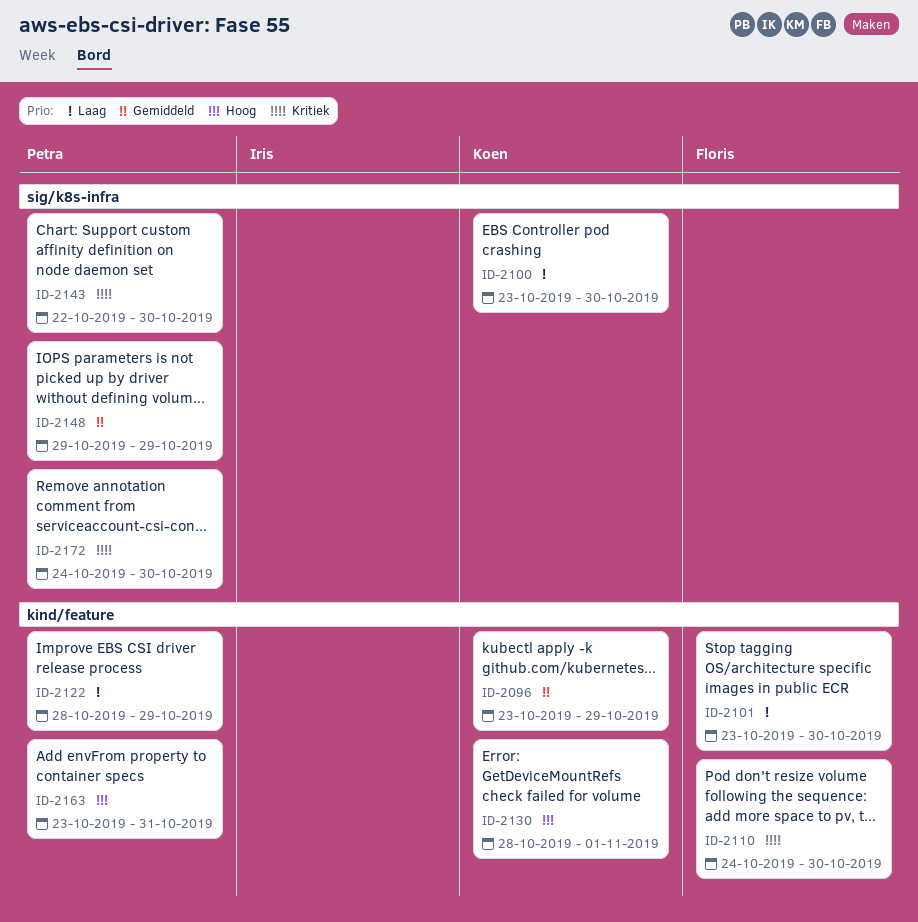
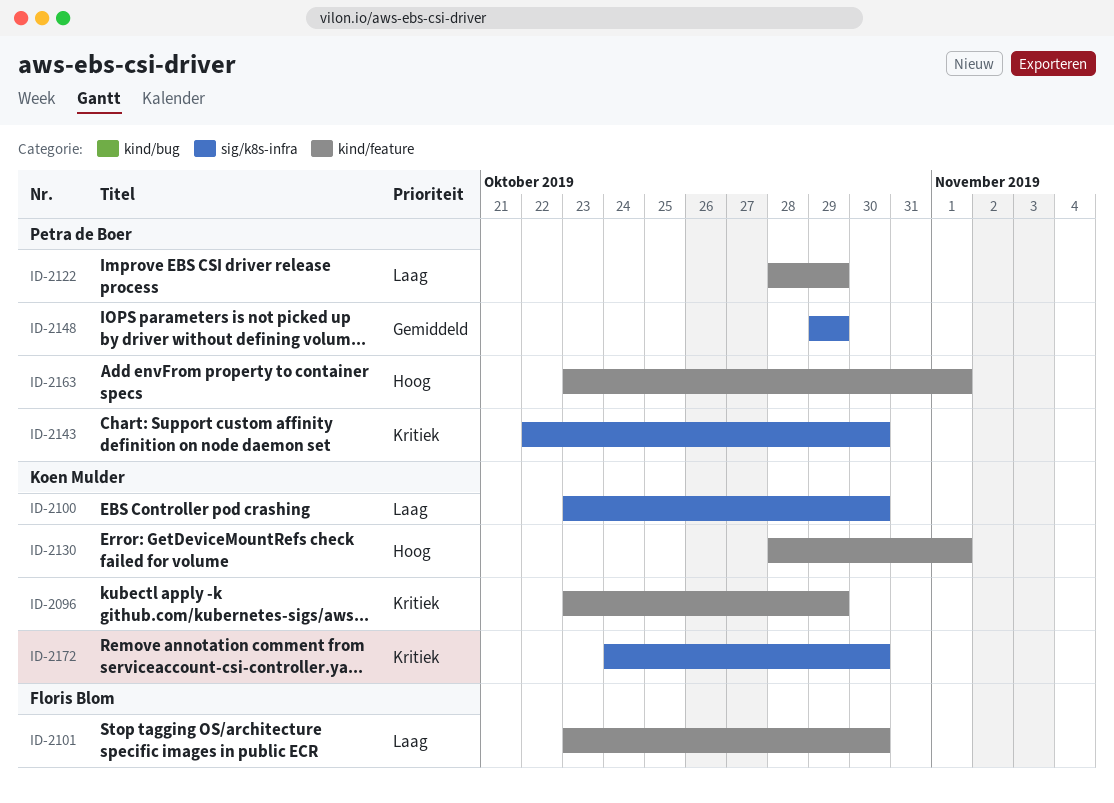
ID-2096, priority: Gemiddeld -> Kritiek
ID-2110: present -> none
ID-2163, due: Oct 31 -> Nov 1
ID-2172, owner: Petra de Boer -> Koen Mulder

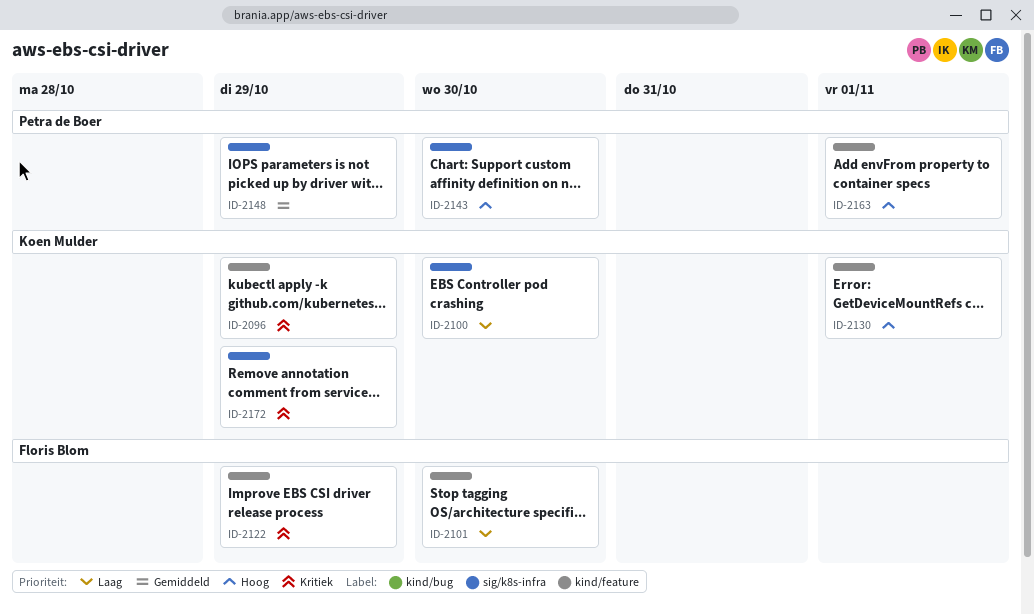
ID-2122, owner: Petra de Boer -> Floris Blom
ID-2122, priority: Laag -> Kritiek
ID-2143, priority: Kritiek -> Hoog
ID-2172, due: Oct 30 -> Oct 29

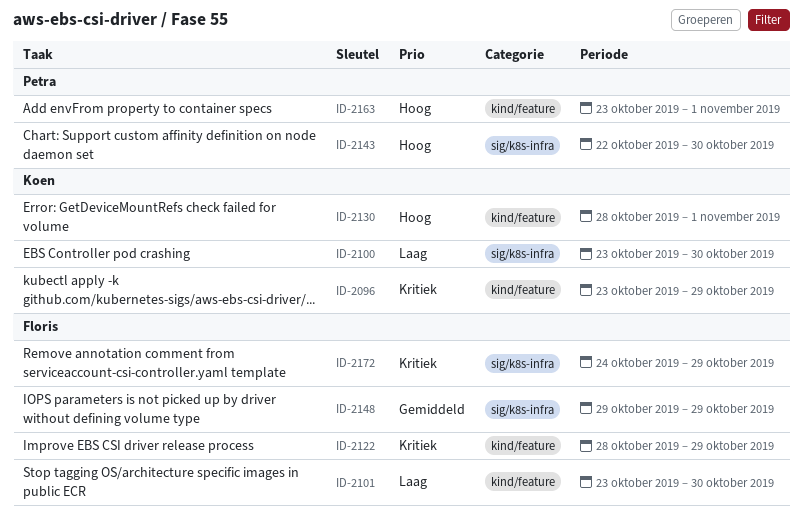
ID-2148, owner: Petra de Boer -> Floris Blom
ID-2172, owner: Koen Mulder -> Floris Blom

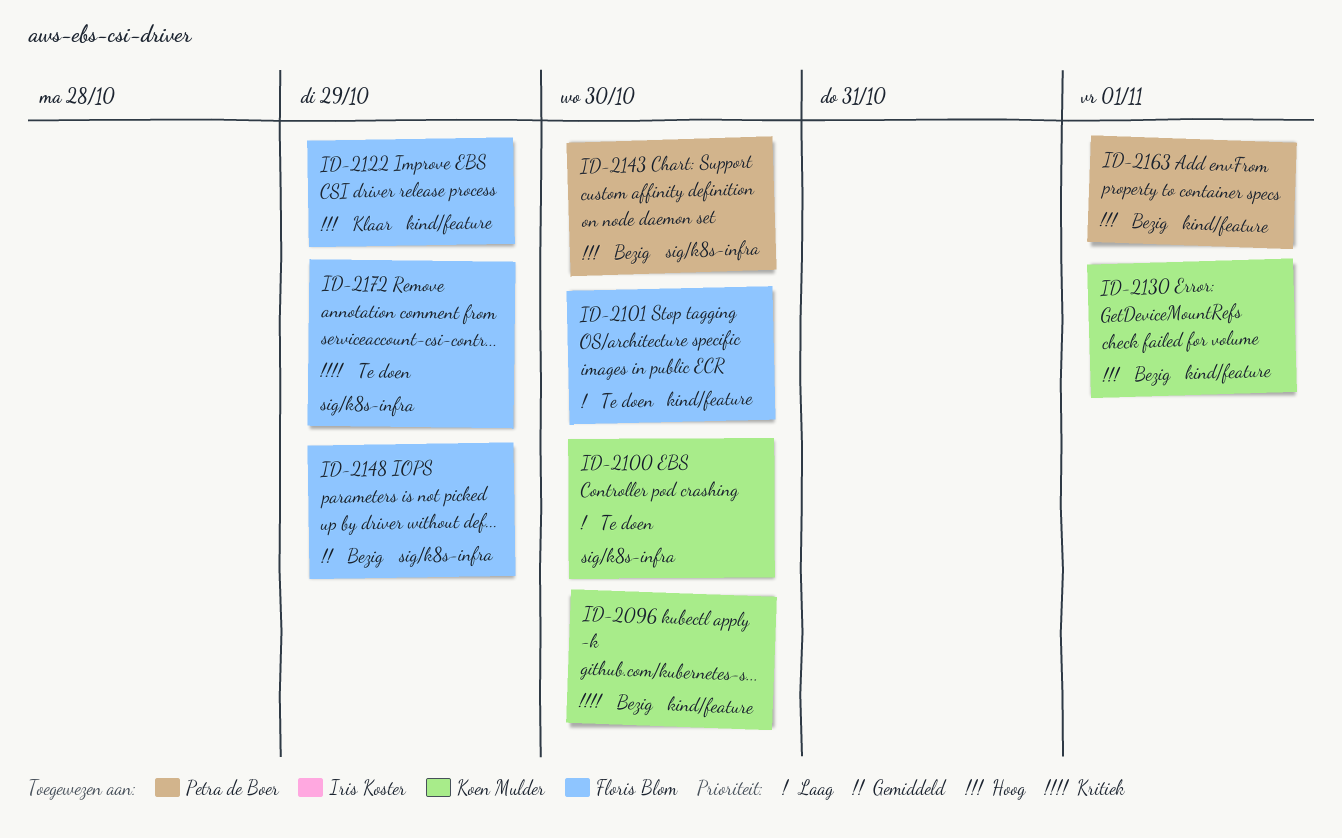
ID-2096, due: Oct 29 -> Oct 30
ID-2122, priority: Kritiek -> Hoog

